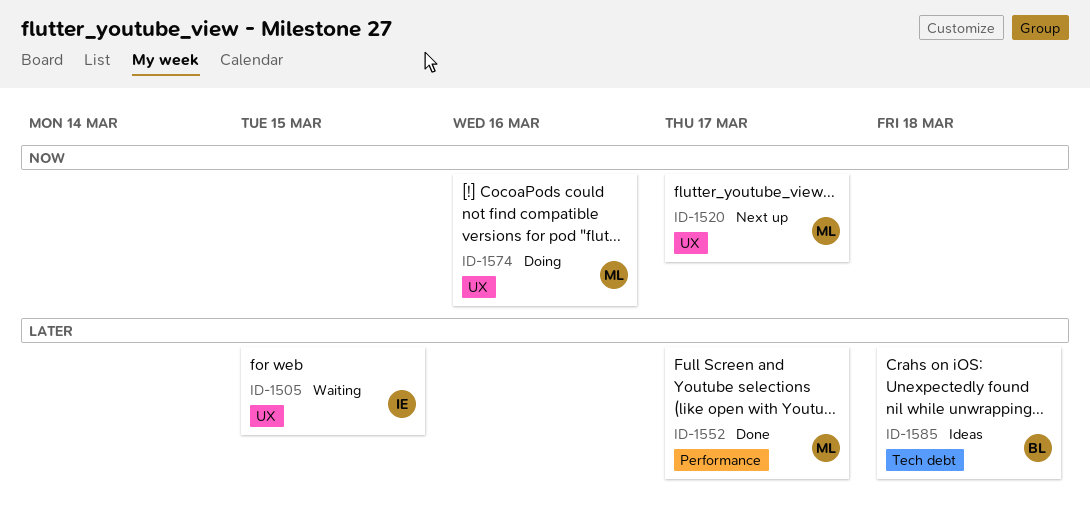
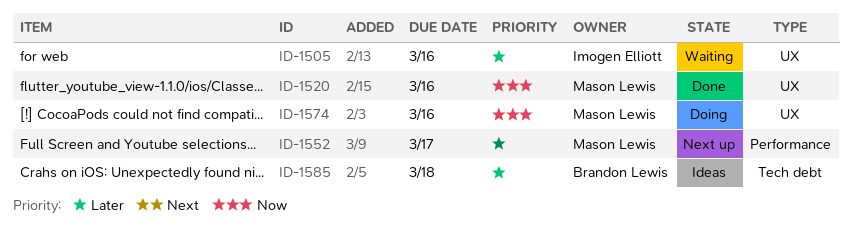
ID-1505, due: Mar 15 -> Mar 16
ID-1520, status: Next up -> Done
ID-1520, due: Mar 17 -> Mar 16
ID-1552, status: Done -> Next up

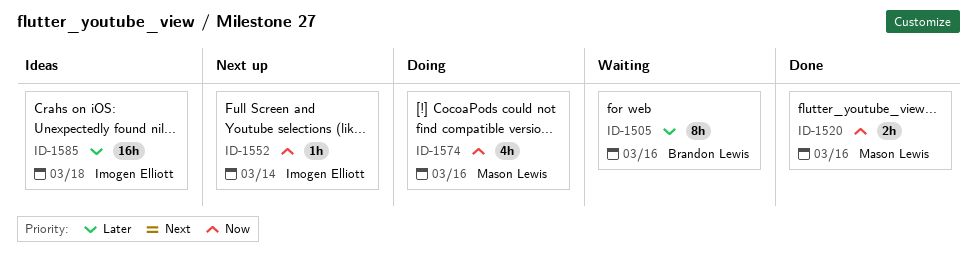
ID-1505, owner: Imogen Elliott -> Brandon Lewis
ID-1552, owner: Mason Lewis -> Imogen Elliott
ID-1552, priority: Later -> Now
ID-1552, due: Mar 17 -> Mar 14
ID-1585, owner: Brandon Lewis -> Imogen Elliott

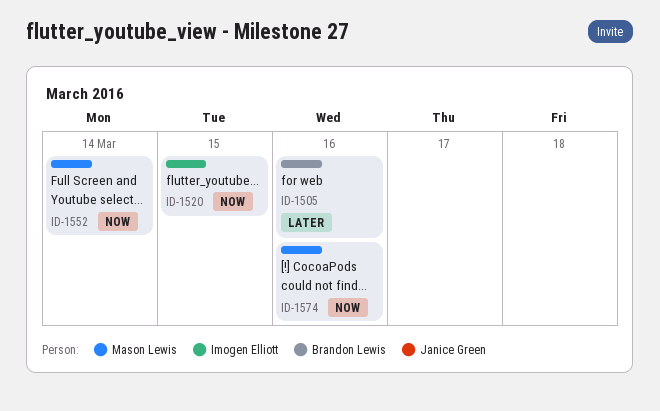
ID-1520, owner: Mason Lewis -> Imogen Elliott
ID-1520, due: Mar 16 -> Mar 15
ID-1552, owner: Imogen Elliott -> Mason Lewis
ID-1585: present -> none

